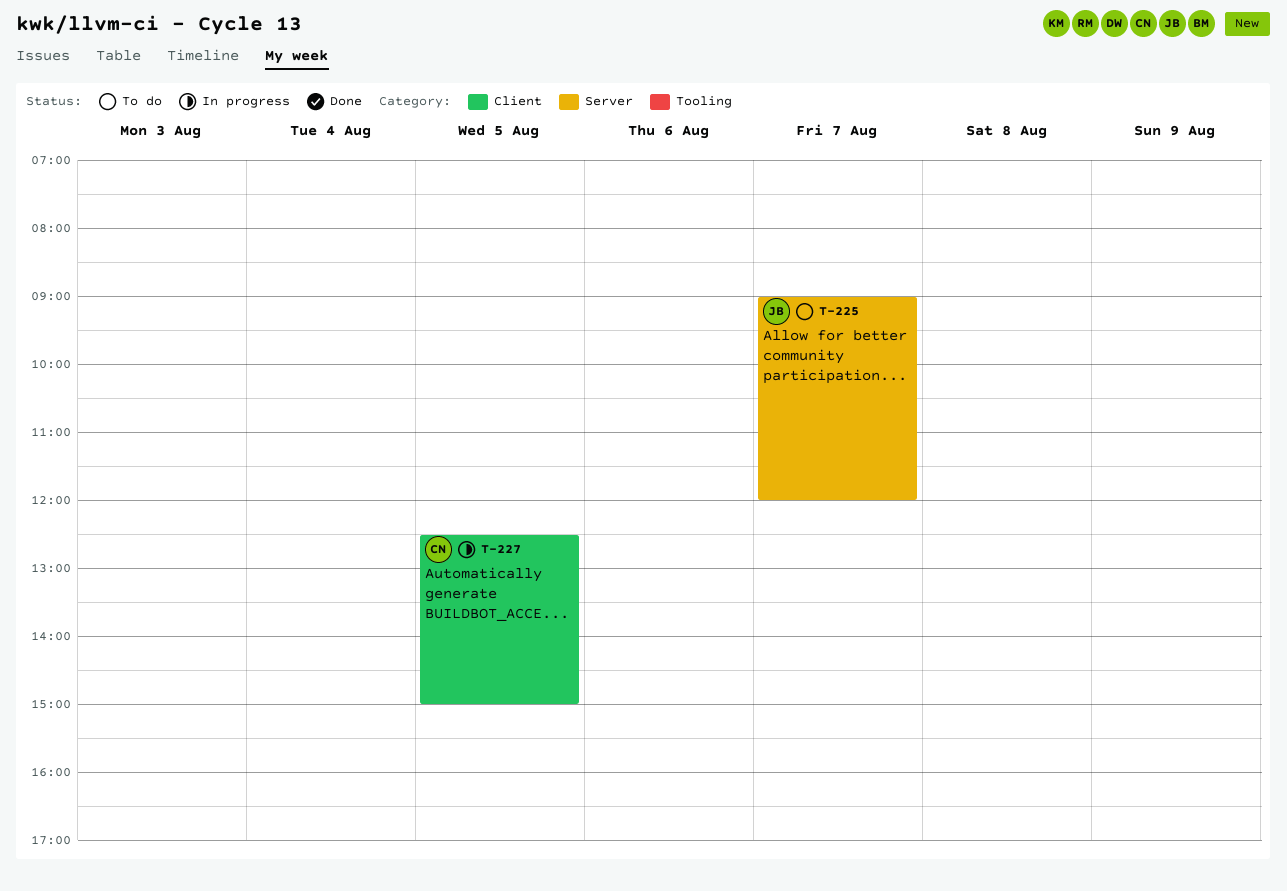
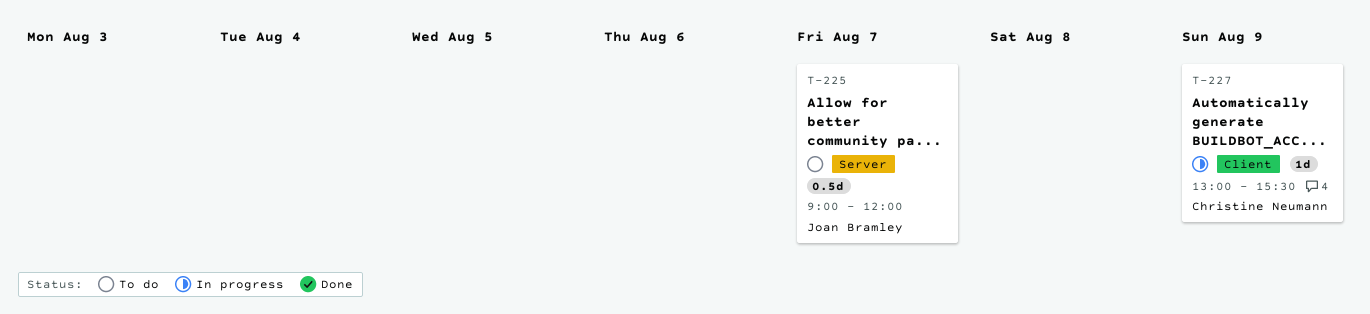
T-227, day: Aug 5 -> Aug 9
T-227, begins: 12:30 -> 13:00
T-227, ends: 15:00 -> 15:30

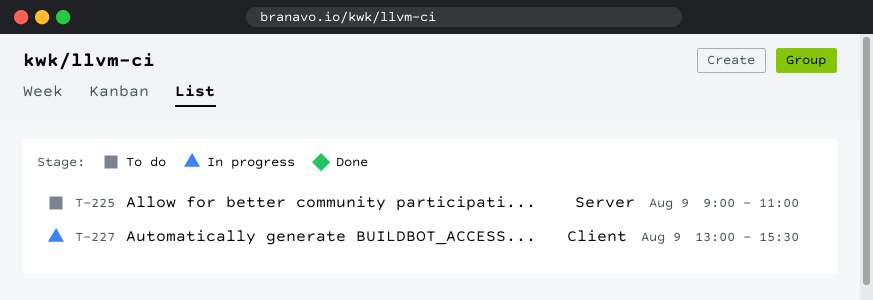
T-225, day: Aug 7 -> Aug 9
T-225, ends: 12:00 -> 11:00

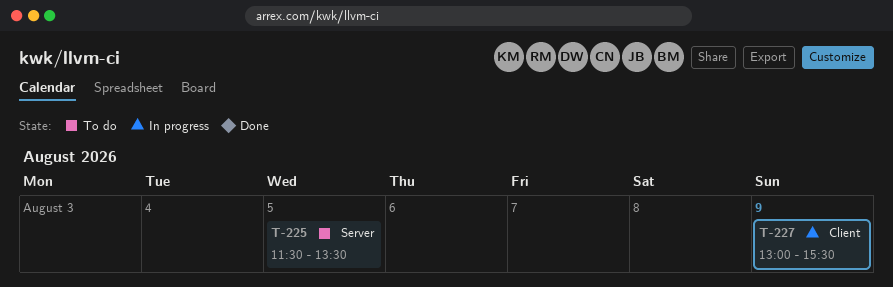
T-225, day: Aug 9 -> Aug 5
T-225, begins: 09:00 -> 11:30
T-225, ends: 11:00 -> 13:30

